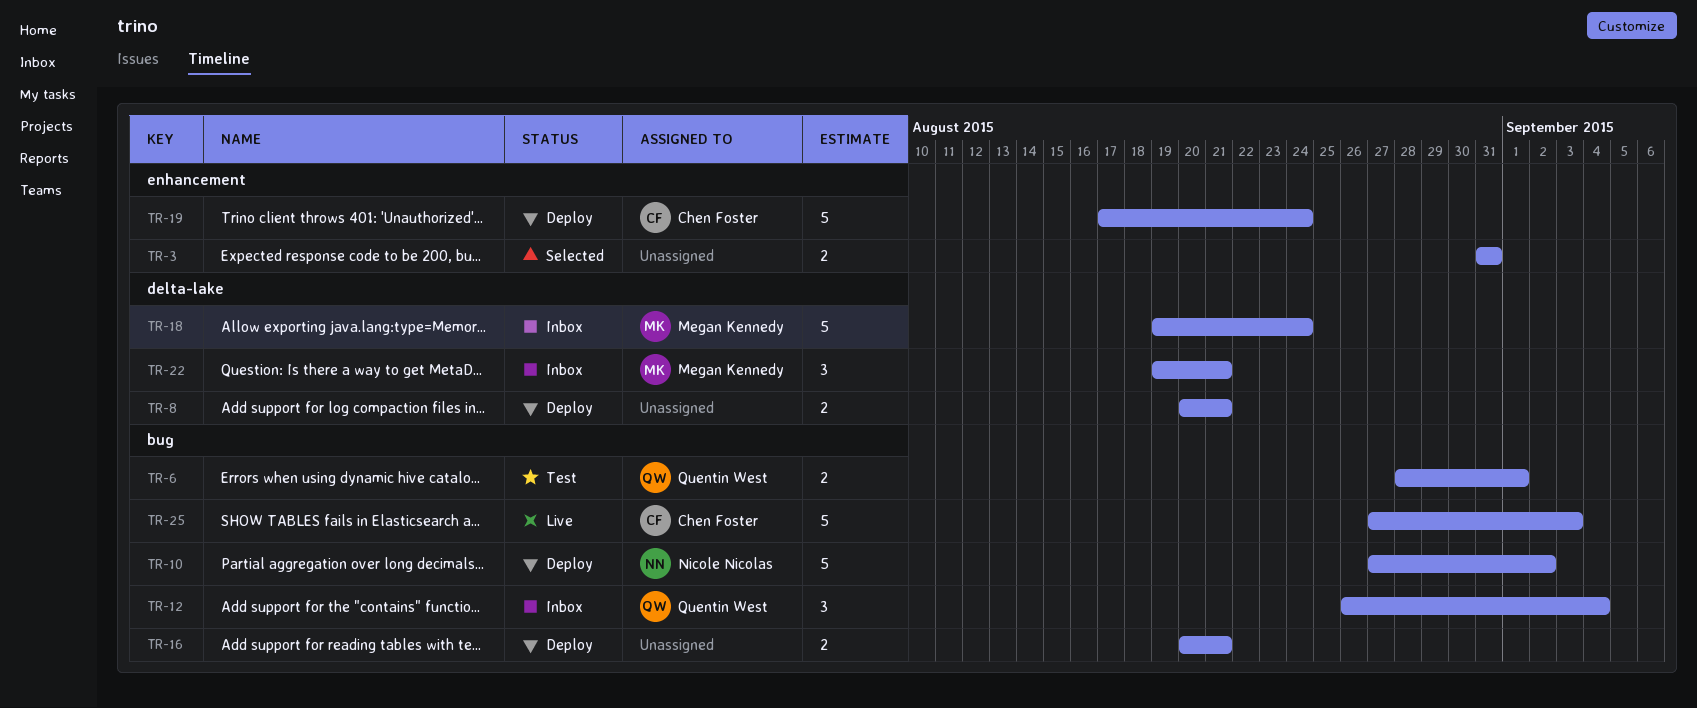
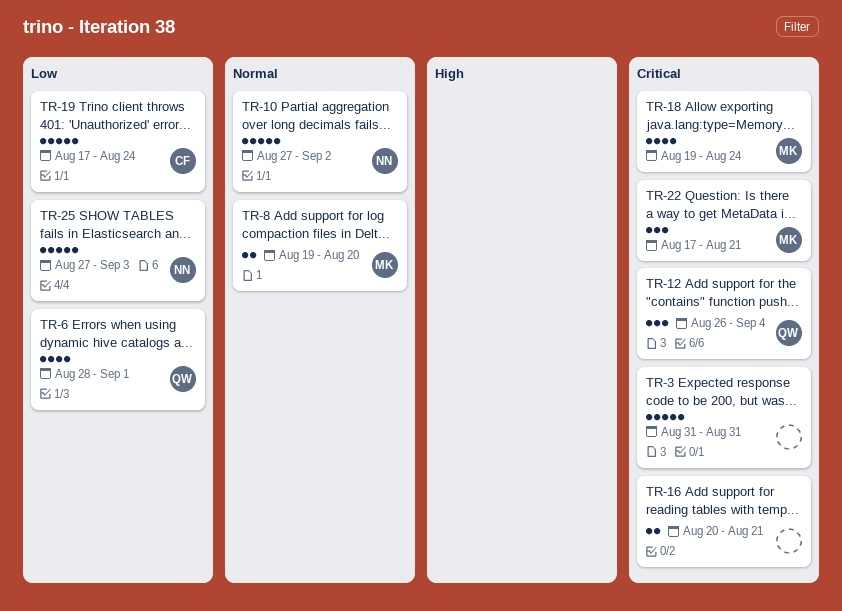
TR-3, estimate: 2 -> 5
TR-6, estimate: 2 -> 4
TR-8, owner: none -> Megan Kennedy
TR-8, start: Aug 20 -> Aug 19
TR-8, due: Aug 21 -> Aug 20
TR-18, estimate: 5 -> 4
TR-22, start: Aug 19 -> Aug 17
TR-25, owner: Chen Foster -> Nicole Nicolas

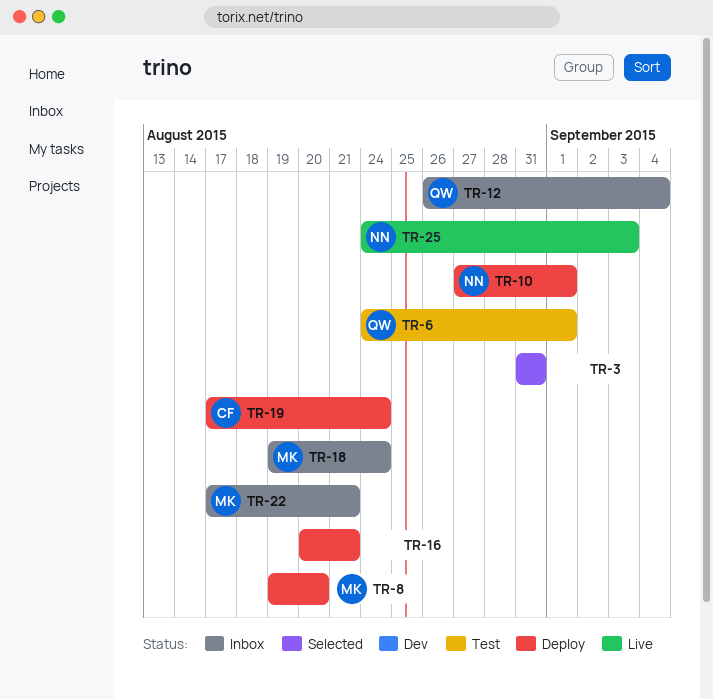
TR-6, start: Aug 28 -> Aug 24
TR-10, due: Sep 2 -> Sep 1
TR-25, start: Aug 27 -> Aug 24

